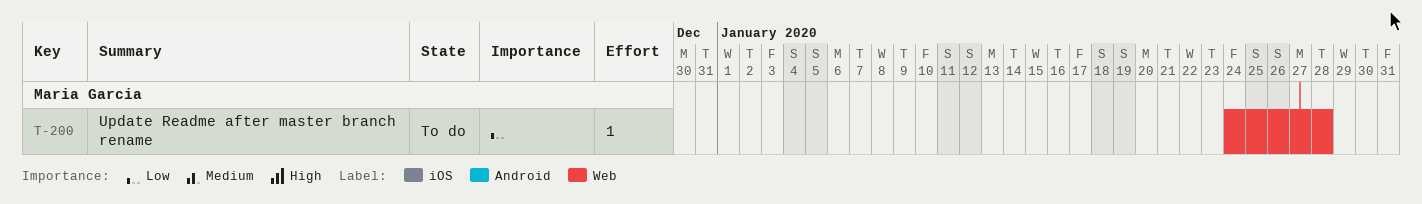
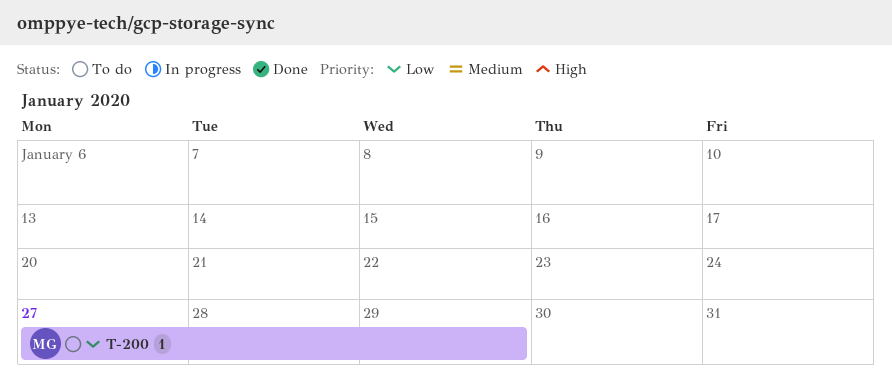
T-200, start: Jan 24 -> Jan 27
T-200, due: Jan 28 -> Jan 29

